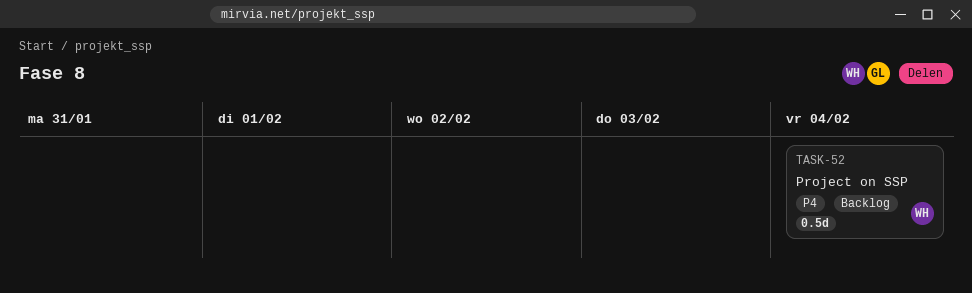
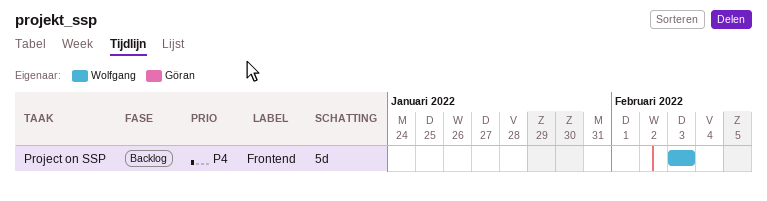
Project on SSP, estimate: 0.5d -> 5d
Project on SSP, due: Feb 4 -> Feb 3

